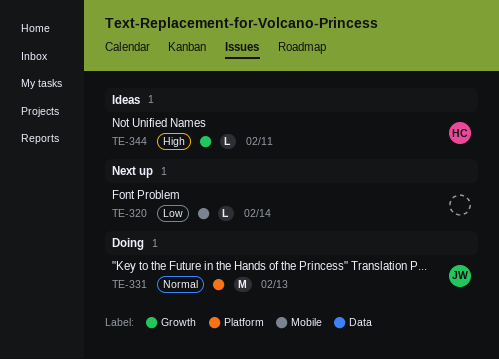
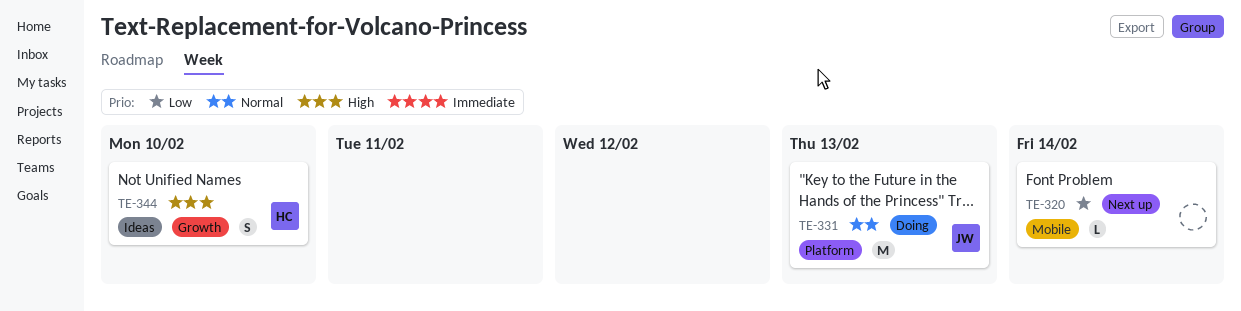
TE-344, estimate: L -> S
TE-344, due: Feb 11 -> Feb 10

